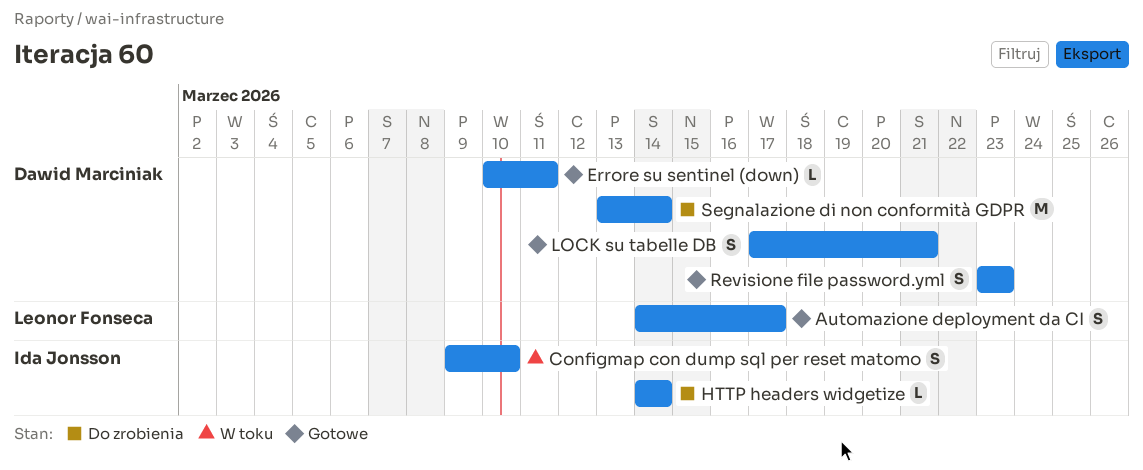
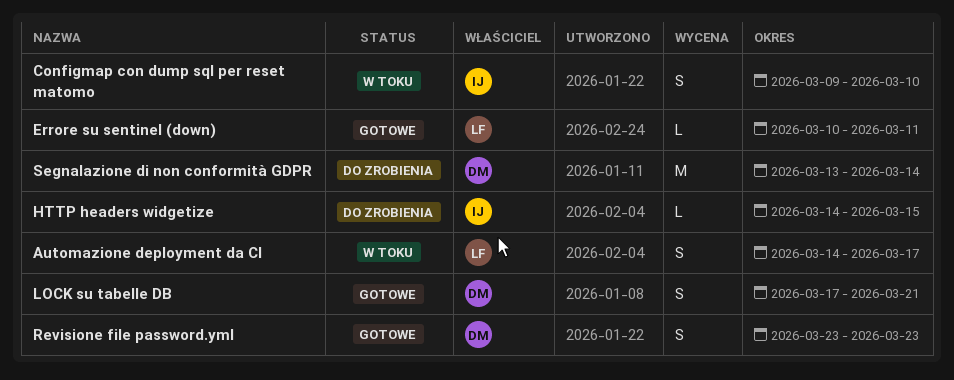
Automazione deployment da CI, status: Gotowe -> W toku
Errore su sentinel (down), owner: Dawid Marciniak -> Leonor Fonseca
HTTP headers widgetize, due: Mar 14 -> Mar 15

